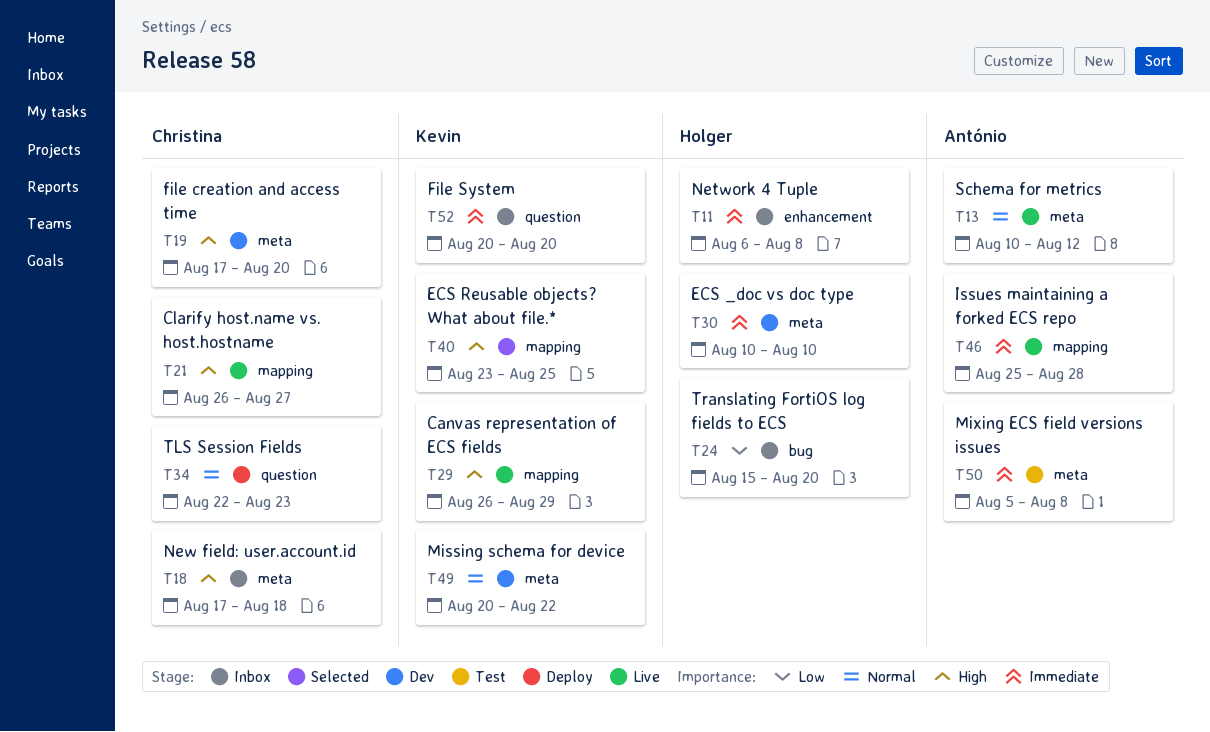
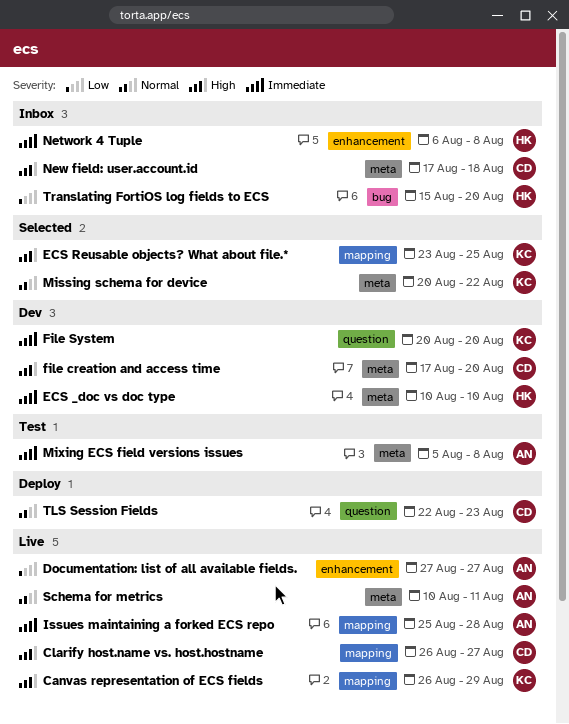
Documentation: list of all available fields.: none -> present
File System, status: Inbox -> Dev
Missing schema for device, status: Dev -> Selected
Schema for metrics, due: Aug 12 -> Aug 11

